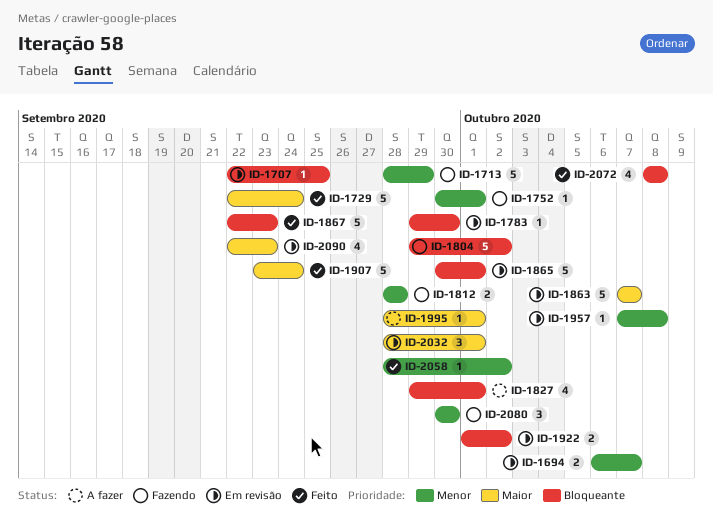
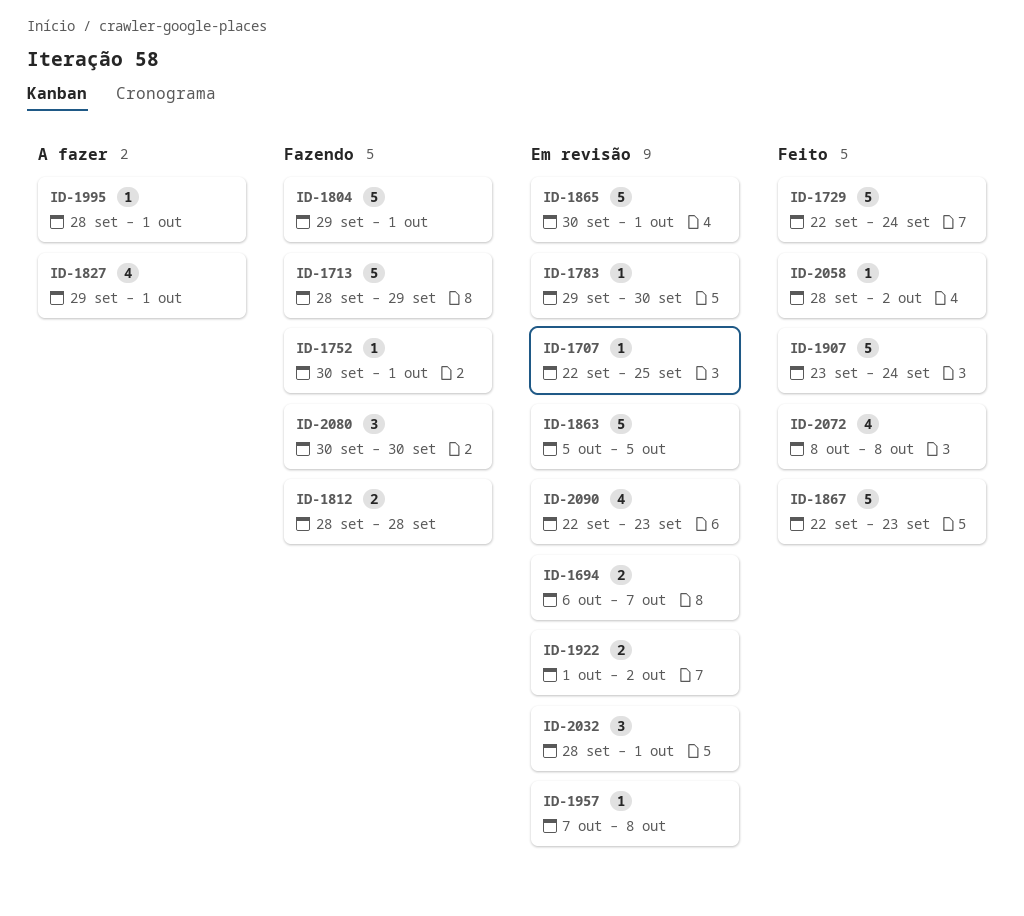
ID-1804, due: Oct 2 -> Oct 1
ID-1863, start: Oct 7 -> Oct 5
ID-1863, due: Oct 7 -> Oct 5

